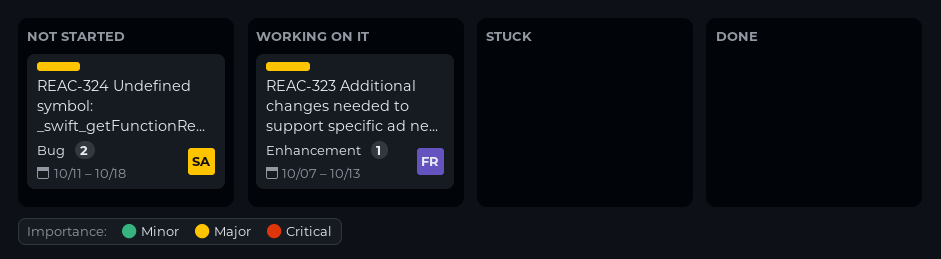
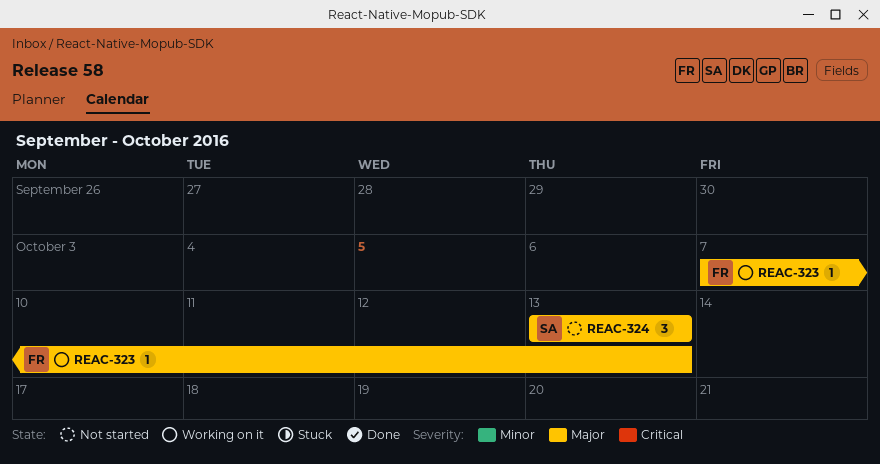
REAC-324, estimate: 2 -> 3
REAC-324, start: Oct 11 -> Oct 13
REAC-324, due: Oct 18 -> Oct 13

